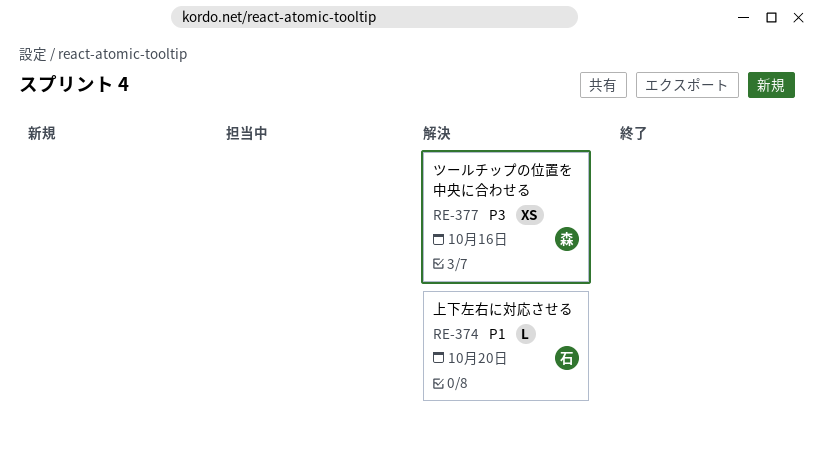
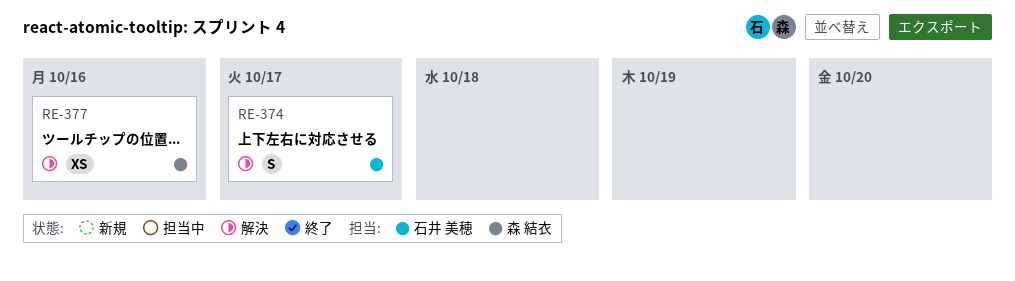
RE-374, estimate: L -> S
RE-374, due: Oct 20 -> Oct 17

